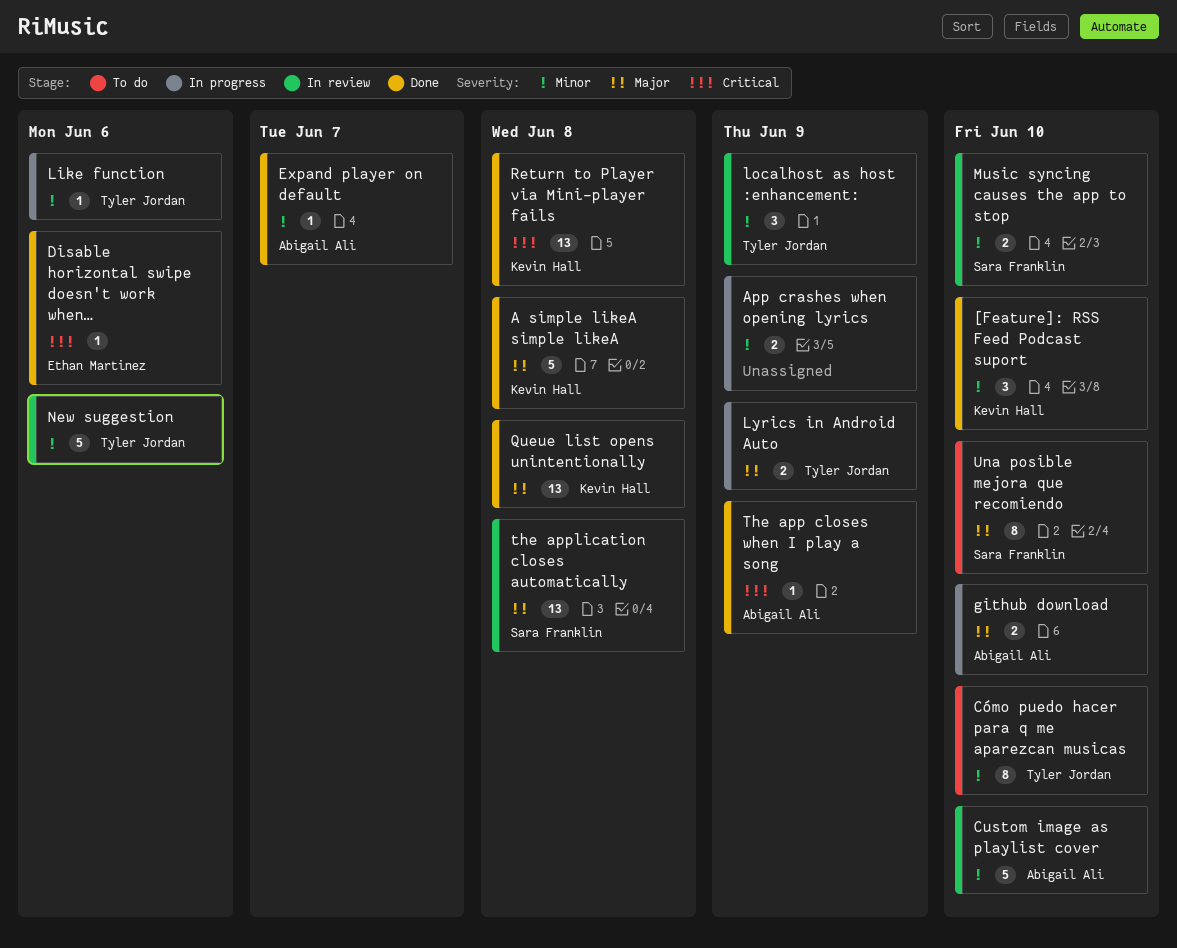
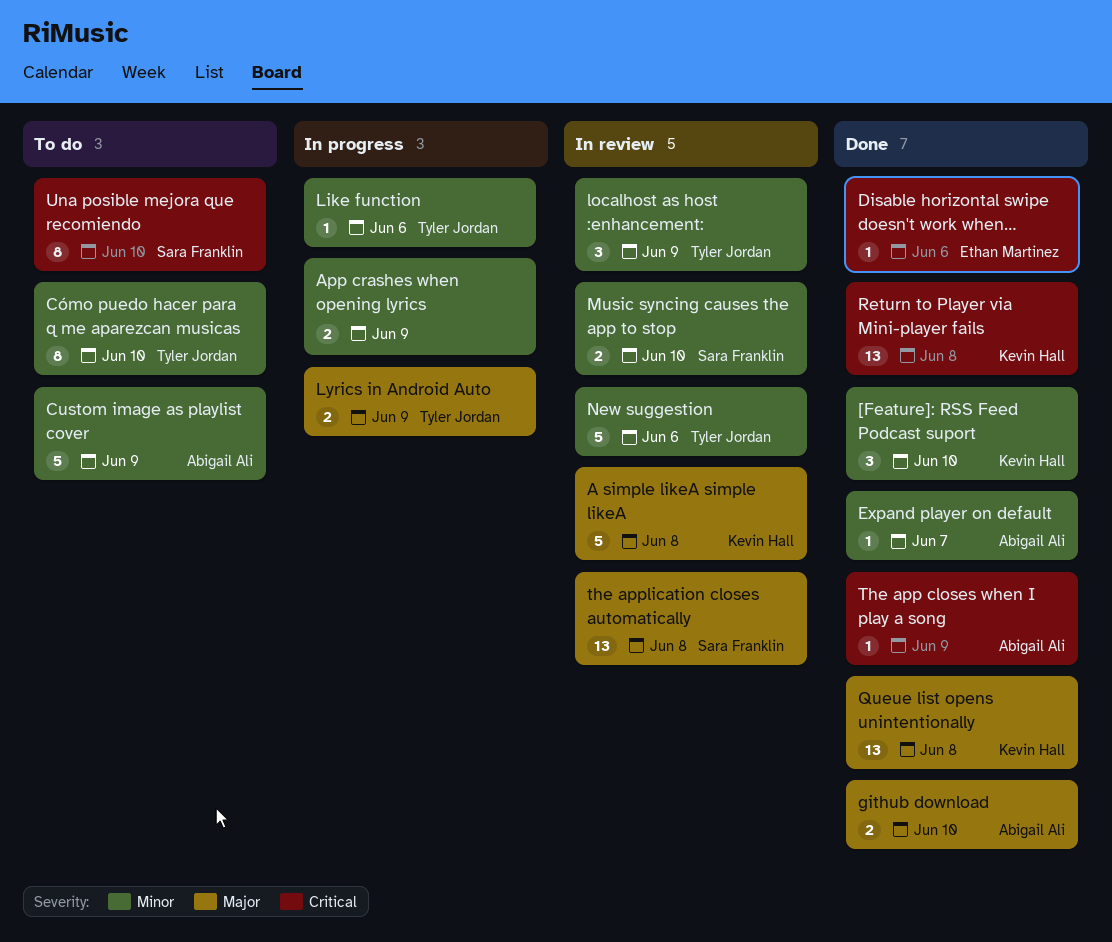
A simple likeA simple likeA, status: Done -> In review
Custom image as playlist cover, status: In review -> To do
Custom image as playlist cover, due: Jun 10 -> Jun 9
github download, status: In progress -> Done
Una posible mejora que recomiendo, priority: Major -> Critical

